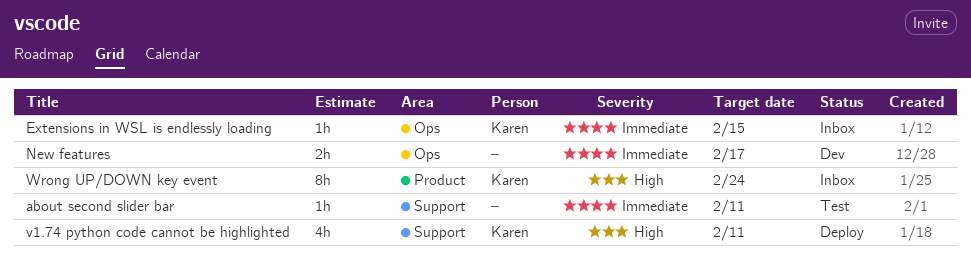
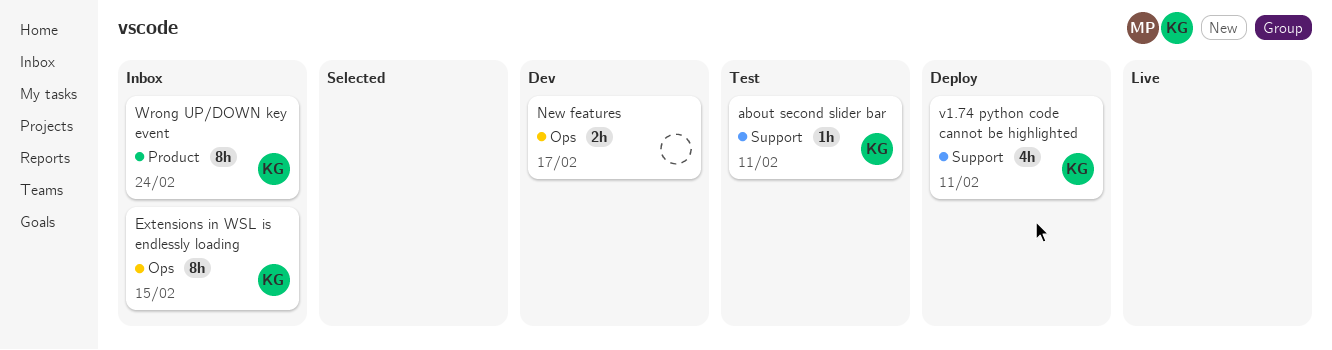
about second slider bar, owner: none -> Karen
Extensions in WSL is endlessly loading, estimate: 1h -> 8h

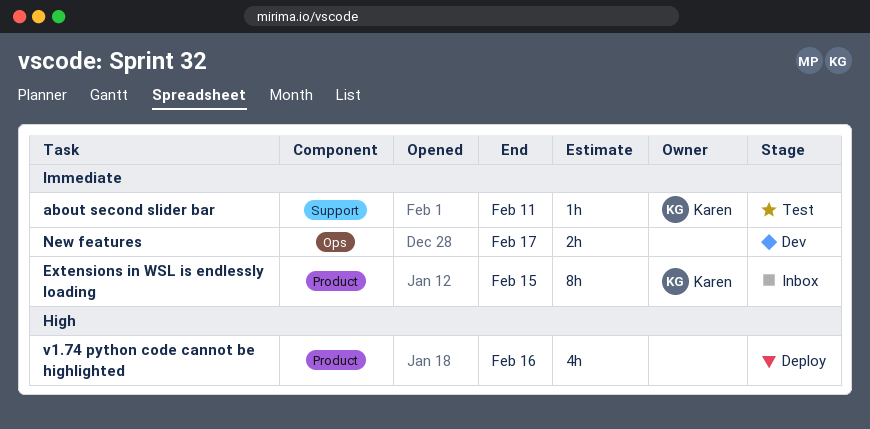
Extensions in WSL is endlessly loading, label: Ops -> Product
v1.74 python code cannot be highlighted, owner: Karen -> none
v1.74 python code cannot be highlighted, label: Support -> Product
v1.74 python code cannot be highlighted, due: Feb 11 -> Feb 16
Wrong UP/DOWN key event: present -> none

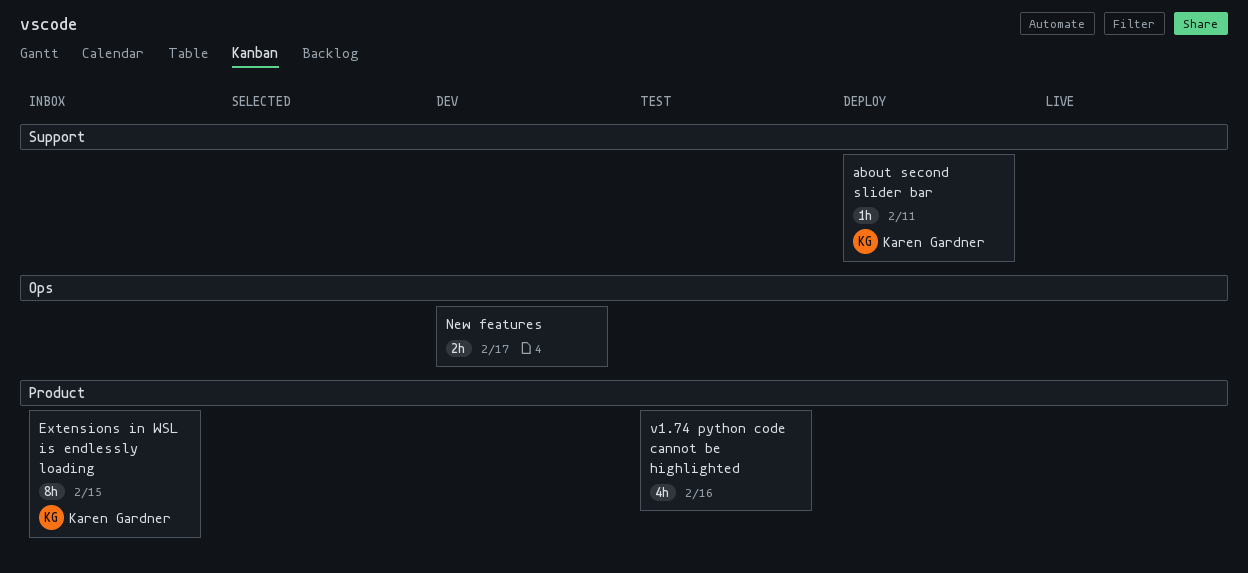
about second slider bar, status: Test -> Deploy
v1.74 python code cannot be highlighted, status: Deploy -> Test

